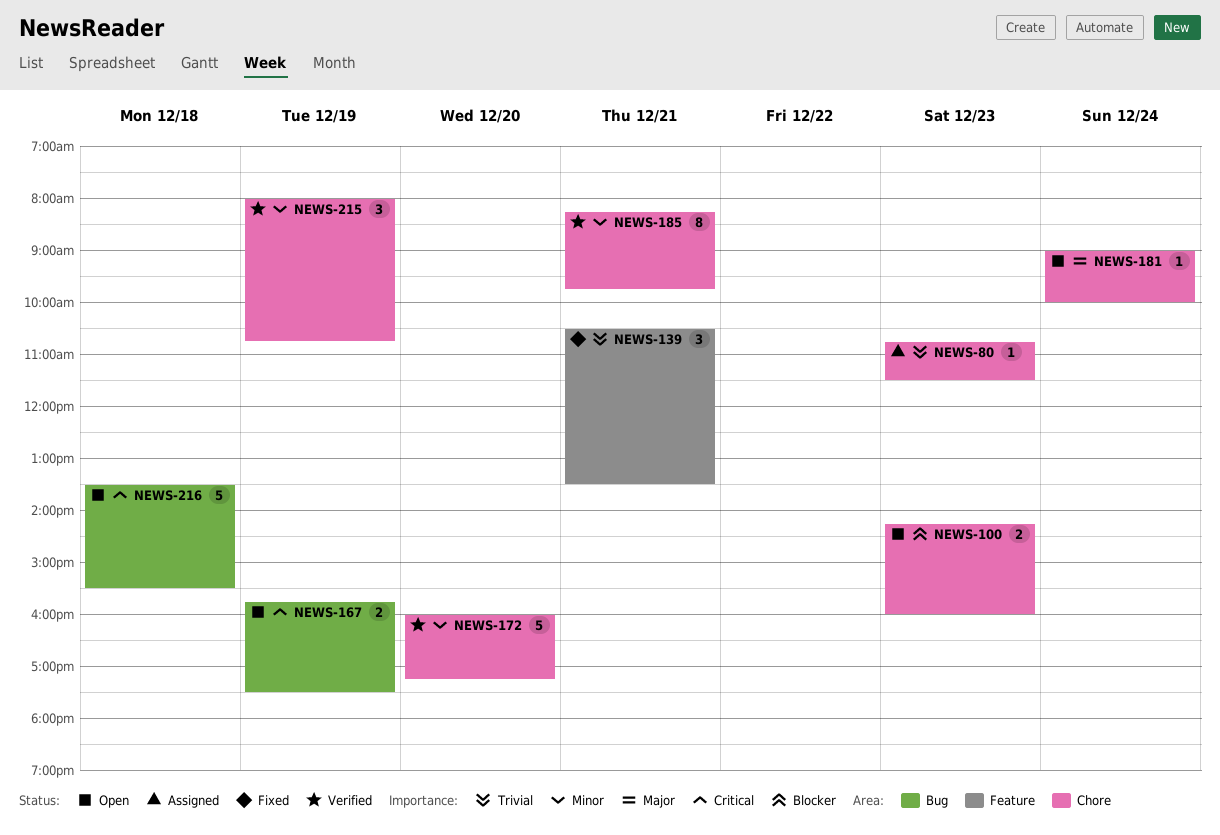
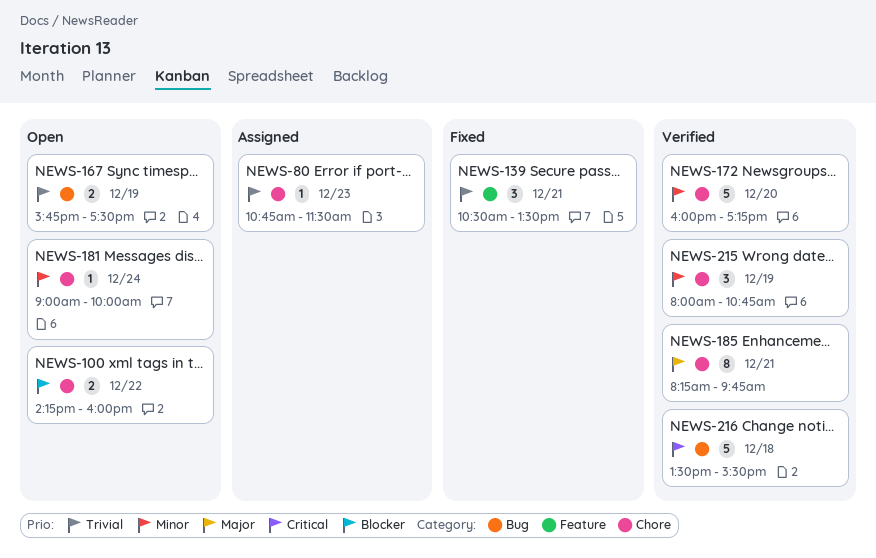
NEWS-100, day: Dec 23 -> Dec 22
NEWS-167, priority: Critical -> Trivial
NEWS-181, priority: Major -> Minor
NEWS-185, priority: Minor -> Major
NEWS-216, status: Open -> Verified

